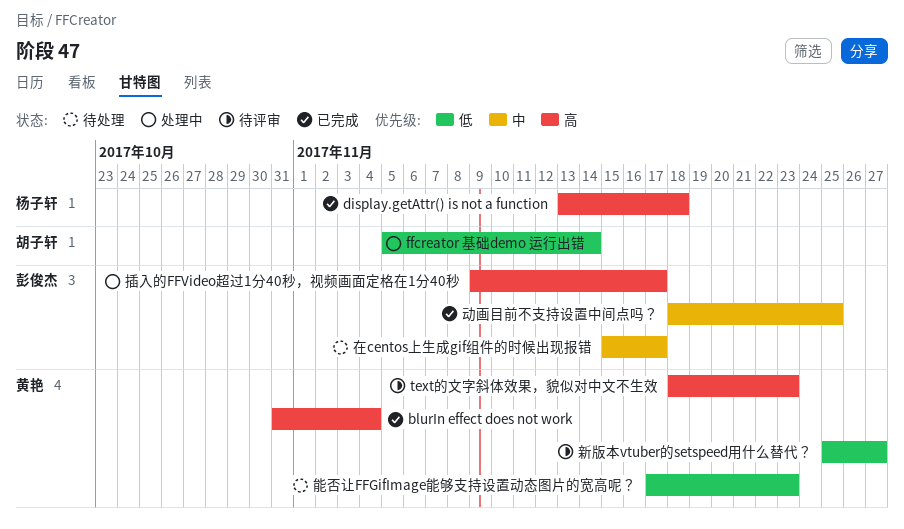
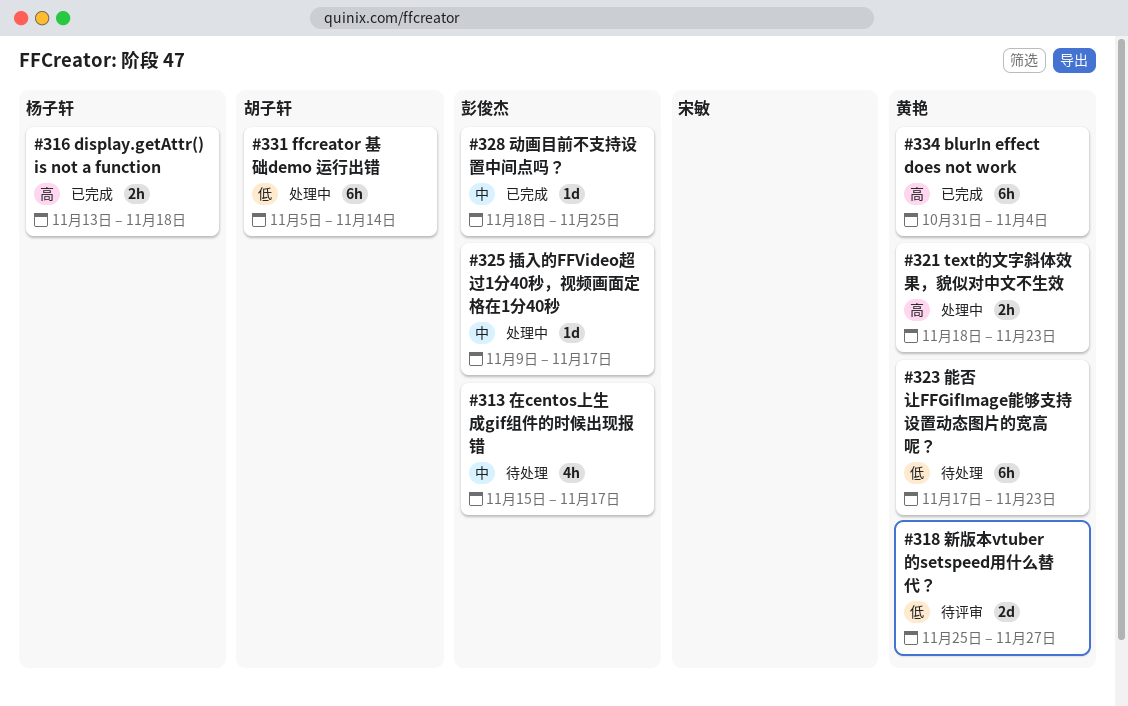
text的文字斜体效果，貌似对中文不生效, status: 待评审 -> 处理中
插入的FFVideo超过1分40秒，视频画面定格在1分40秒, priority: 高 -> 中

